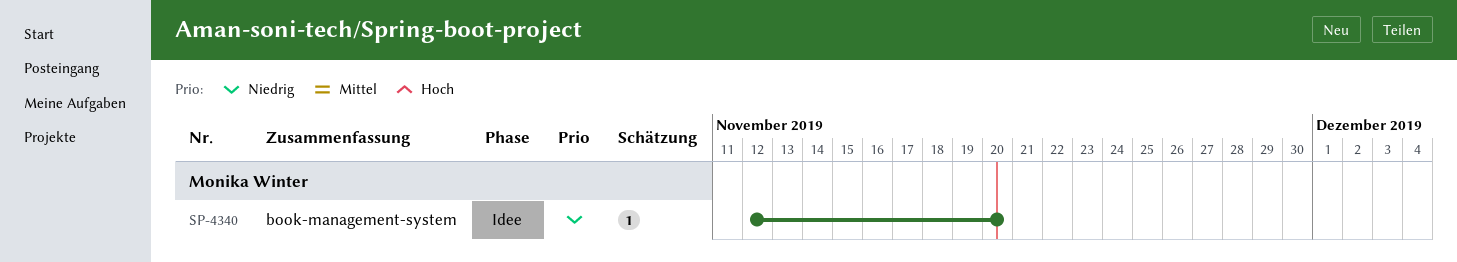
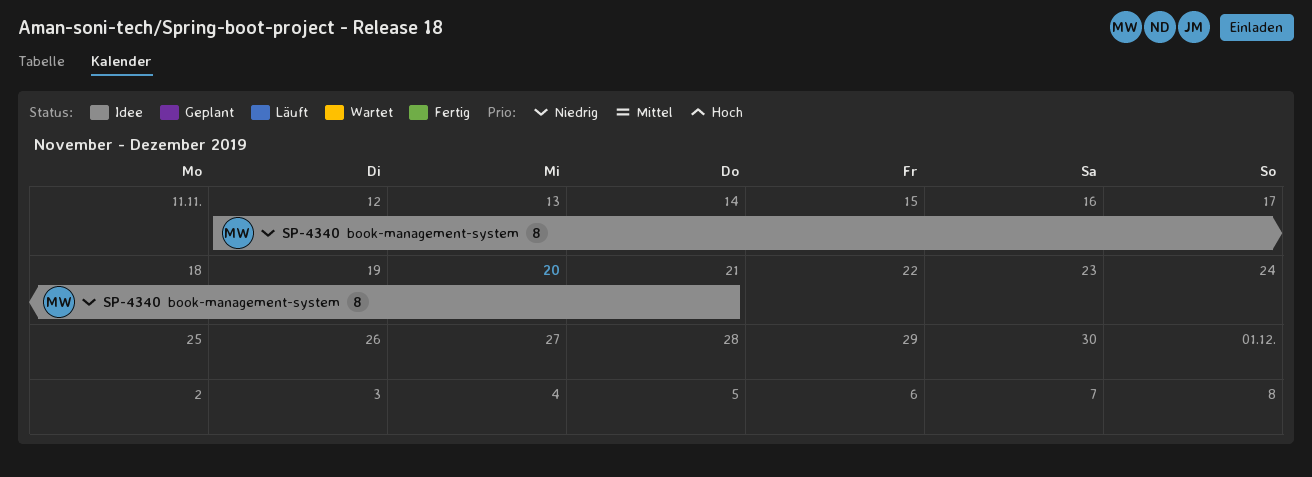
SP-4340, estimate: 1 -> 8
SP-4340, due: Nov 20 -> Nov 21

